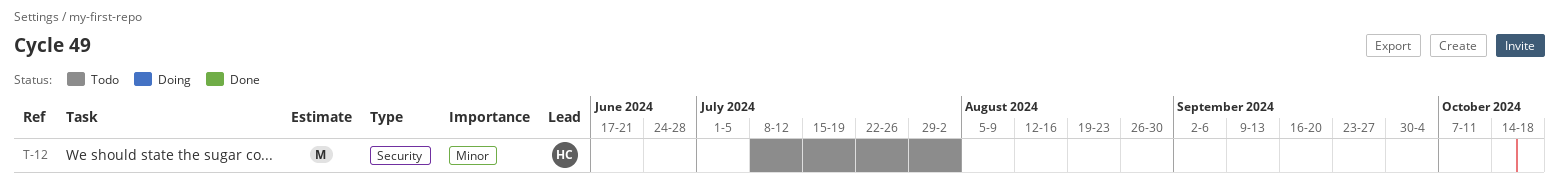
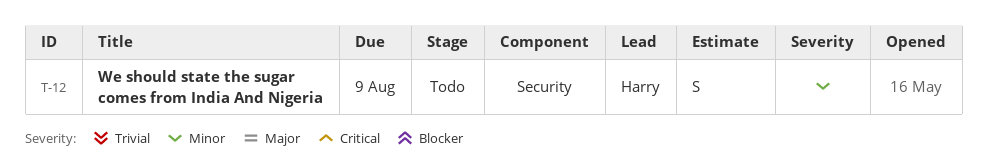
T-12, estimate: M -> S
T-12, due: Aug 2 -> Aug 9

